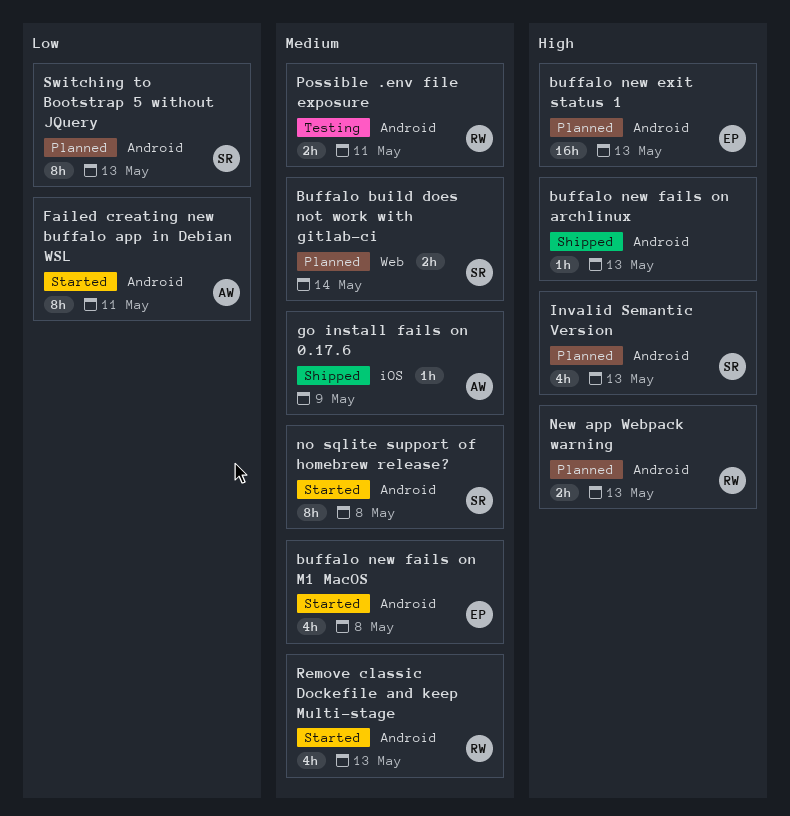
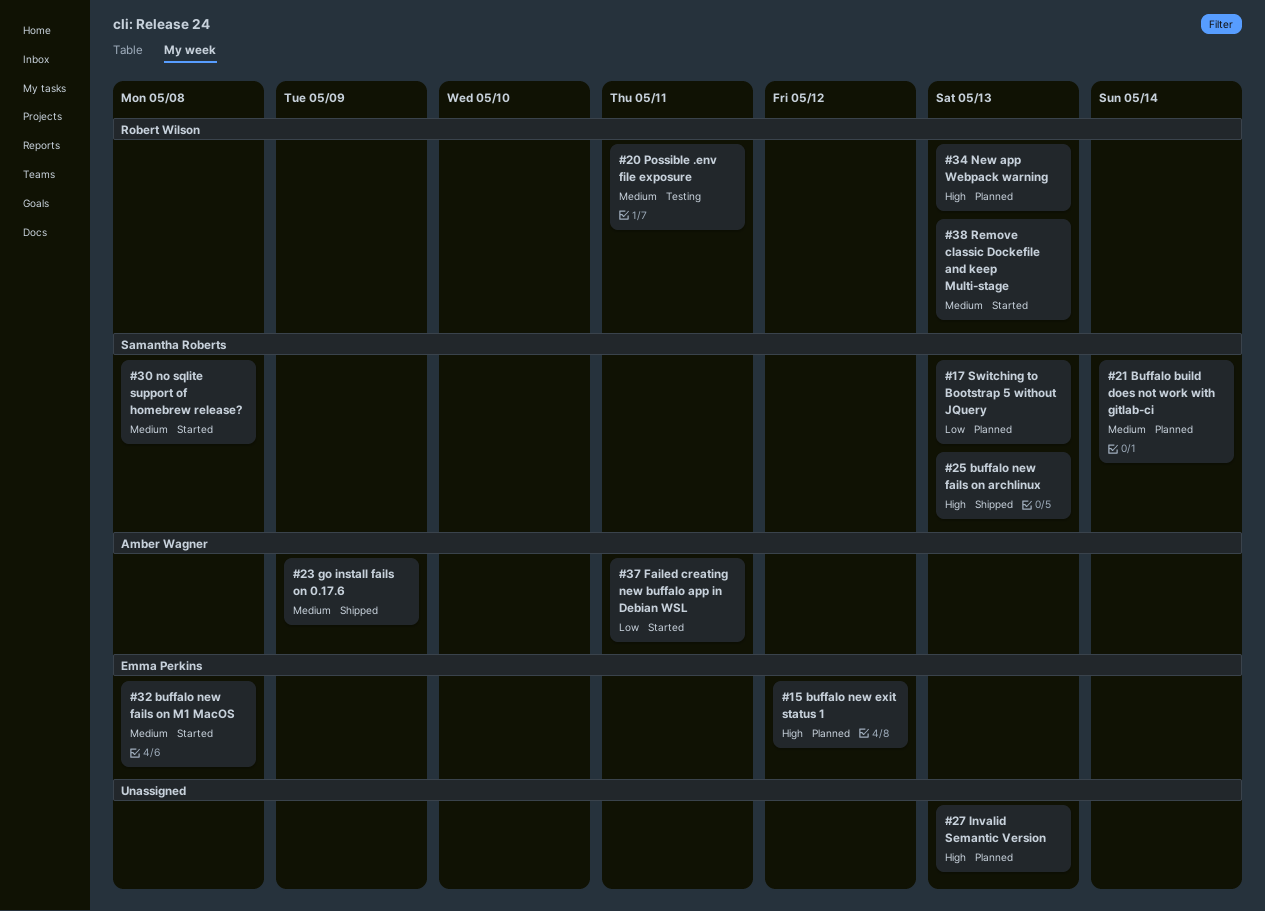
buffalo new exit status 1, due: May 13 -> May 12
buffalo new fails on archlinux, owner: none -> Samantha Roberts
Invalid Semantic Version, owner: Samantha Roberts -> none

